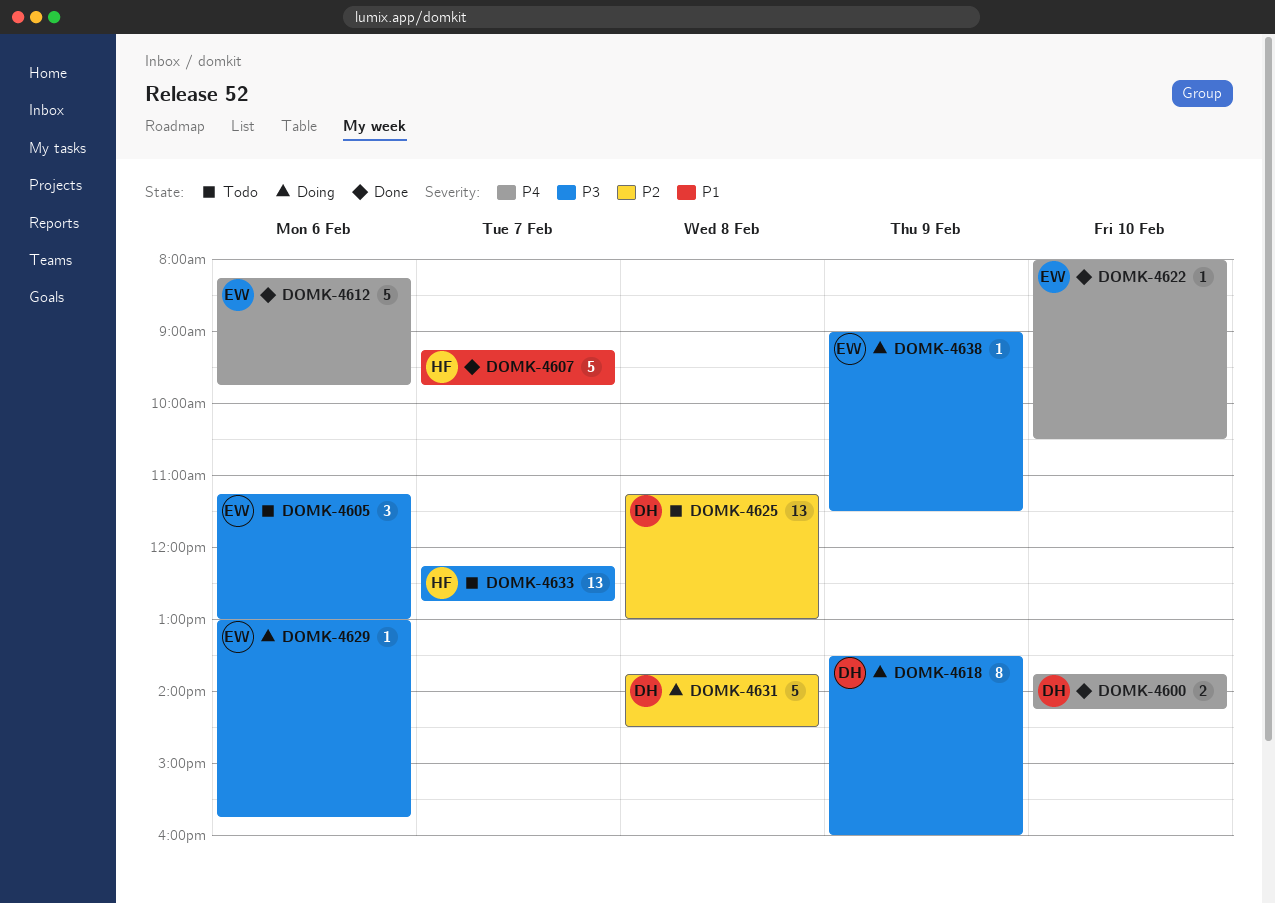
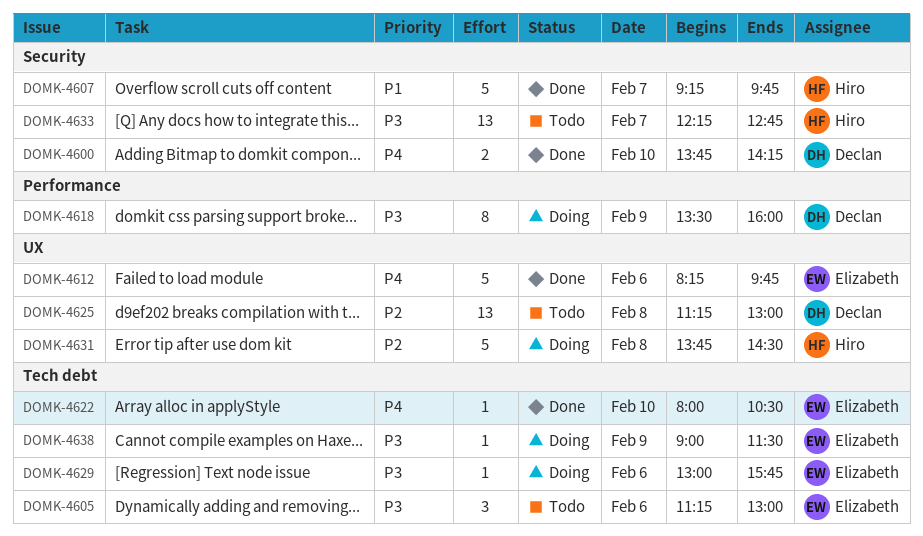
DOMK-4631, owner: Declan -> Hiro

